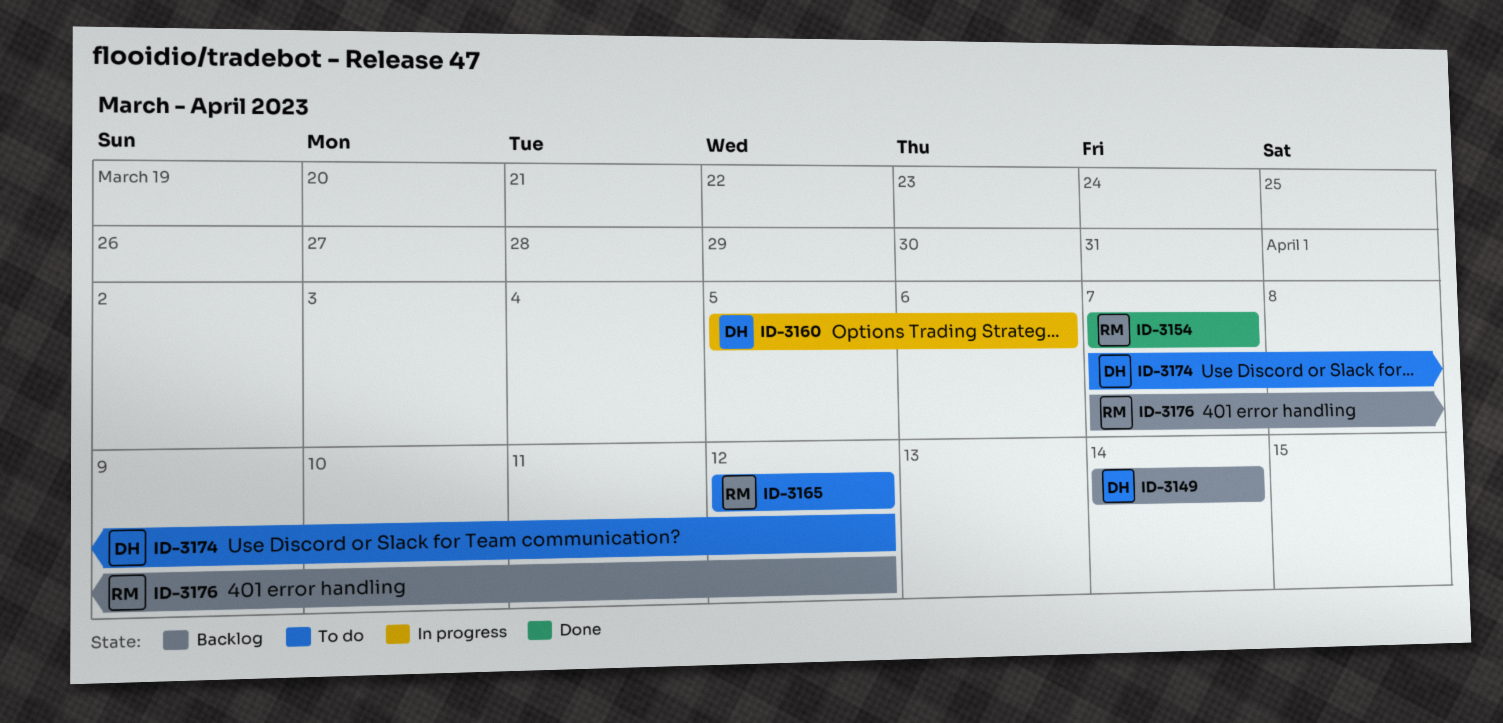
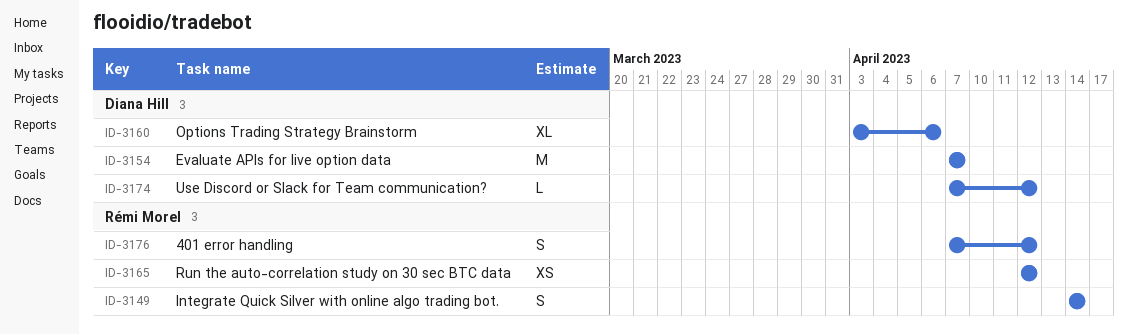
ID-3149, owner: Diana Hill -> Rémi Morel
ID-3154, owner: Rémi Morel -> Diana Hill
ID-3160, start: Apr 5 -> Apr 3

